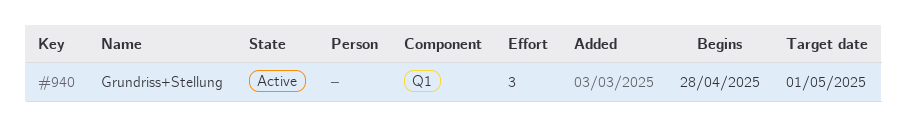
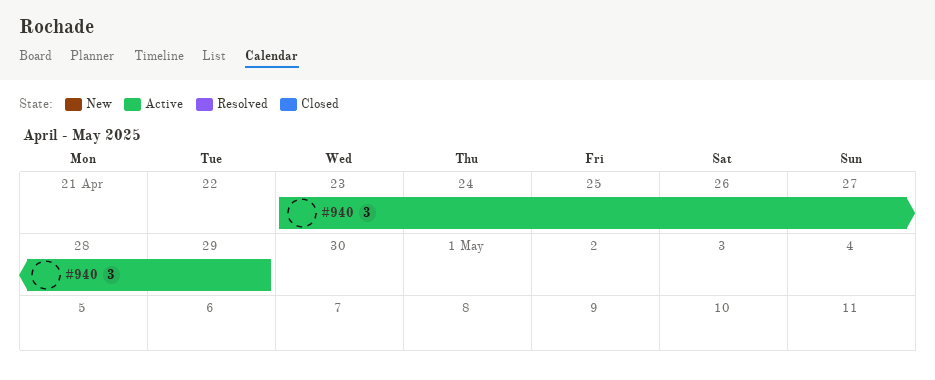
#940, start: Apr 28 -> Apr 23
#940, due: May 1 -> Apr 29

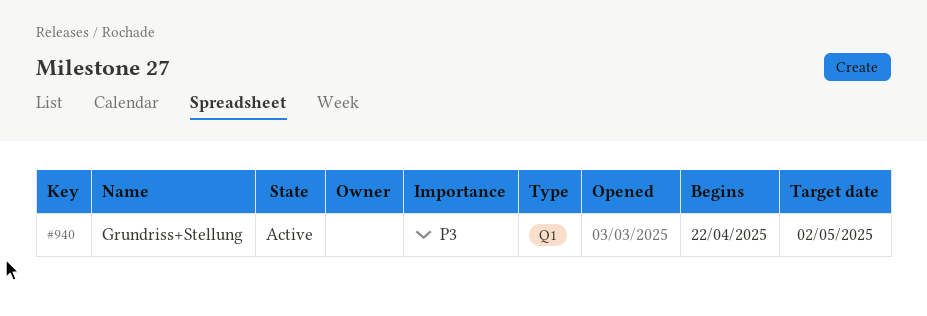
#940, start: Apr 23 -> Apr 22
#940, due: Apr 29 -> May 2

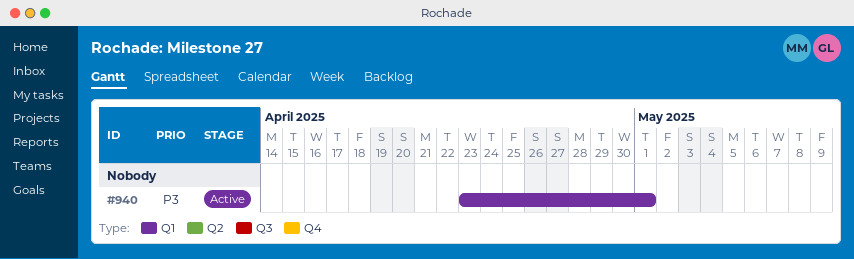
#940, start: Apr 22 -> Apr 23
#940, due: May 2 -> May 1

